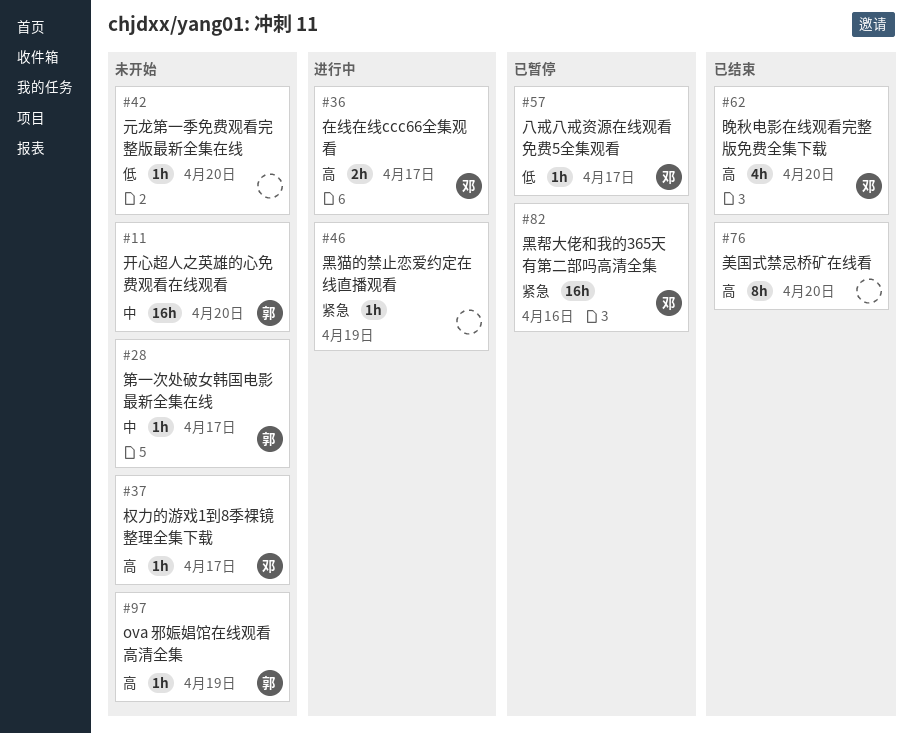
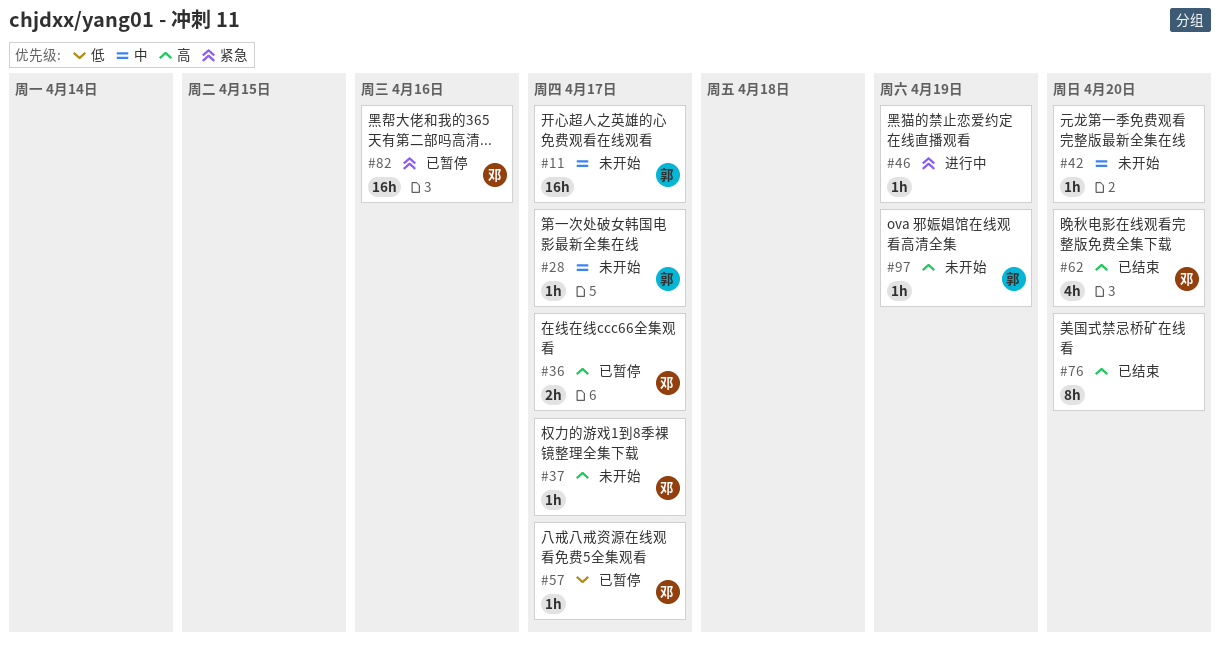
#11, due: Apr 20 -> Apr 17
#36, status: 进行中 -> 已暂停
#42, priority: 低 -> 中

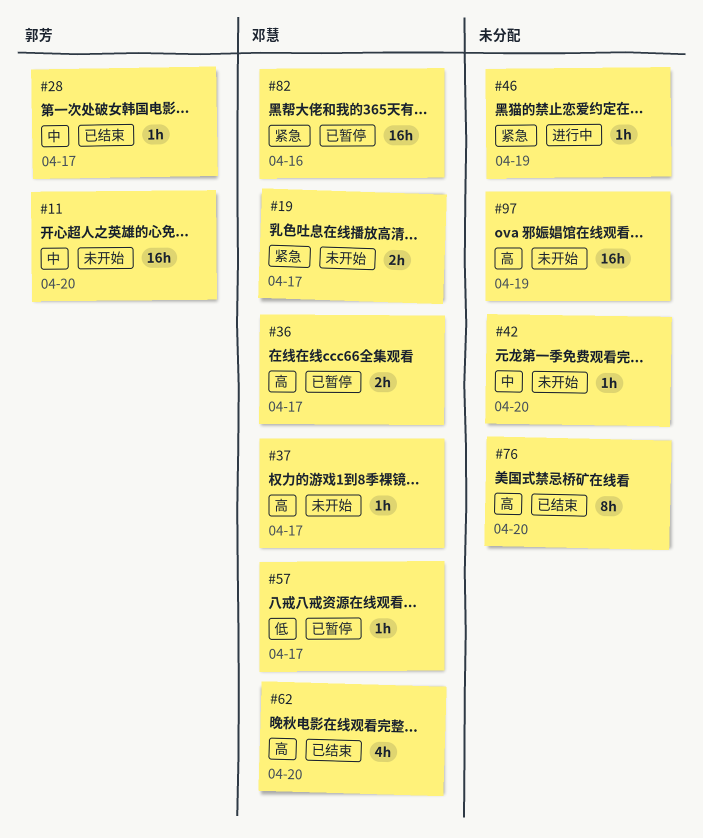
#11, due: Apr 17 -> Apr 20
#19: none -> present
#28, status: 未开始 -> 已结束
#97, owner: 郭芳 -> none
#97, estimate: 1h -> 16h

